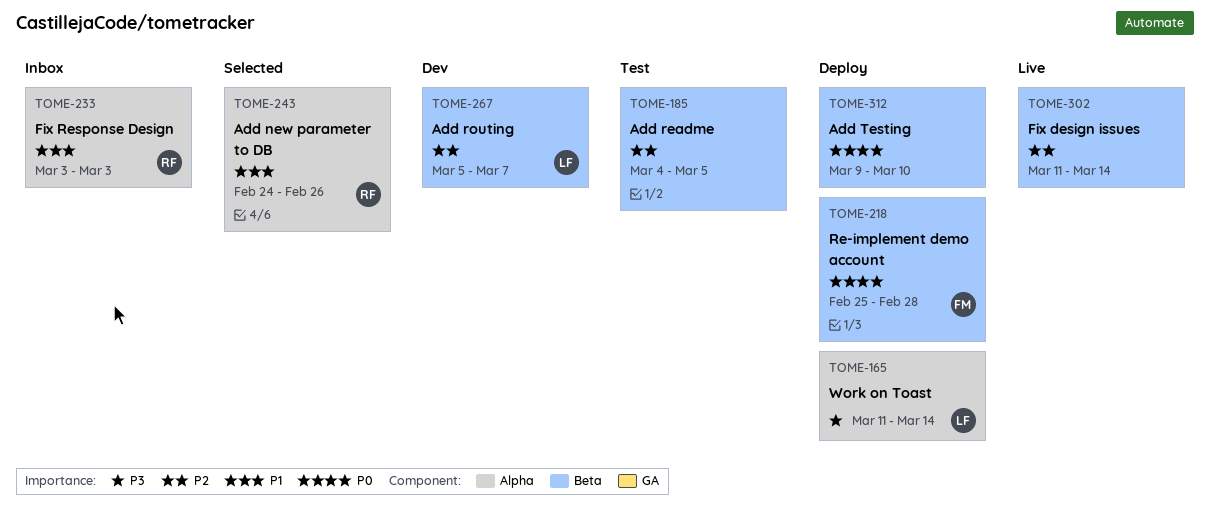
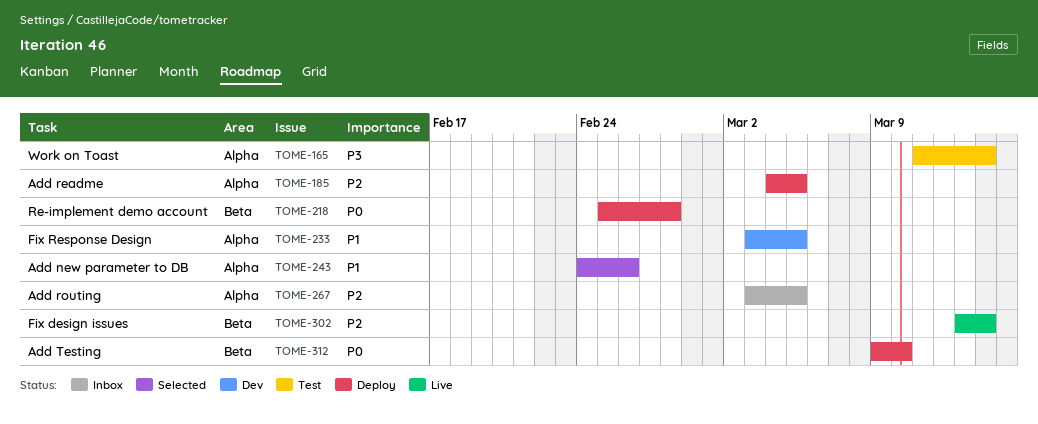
TOME-165, status: Deploy -> Test
TOME-185, status: Test -> Deploy
TOME-185, label: Beta -> Alpha
TOME-233, status: Inbox -> Dev
TOME-233, due: Mar 3 -> Mar 5
TOME-267, status: Dev -> Inbox
TOME-267, label: Beta -> Alpha
TOME-267, start: Mar 5 -> Mar 3
TOME-267, due: Mar 7 -> Mar 5
TOME-302, start: Mar 11 -> Mar 13

